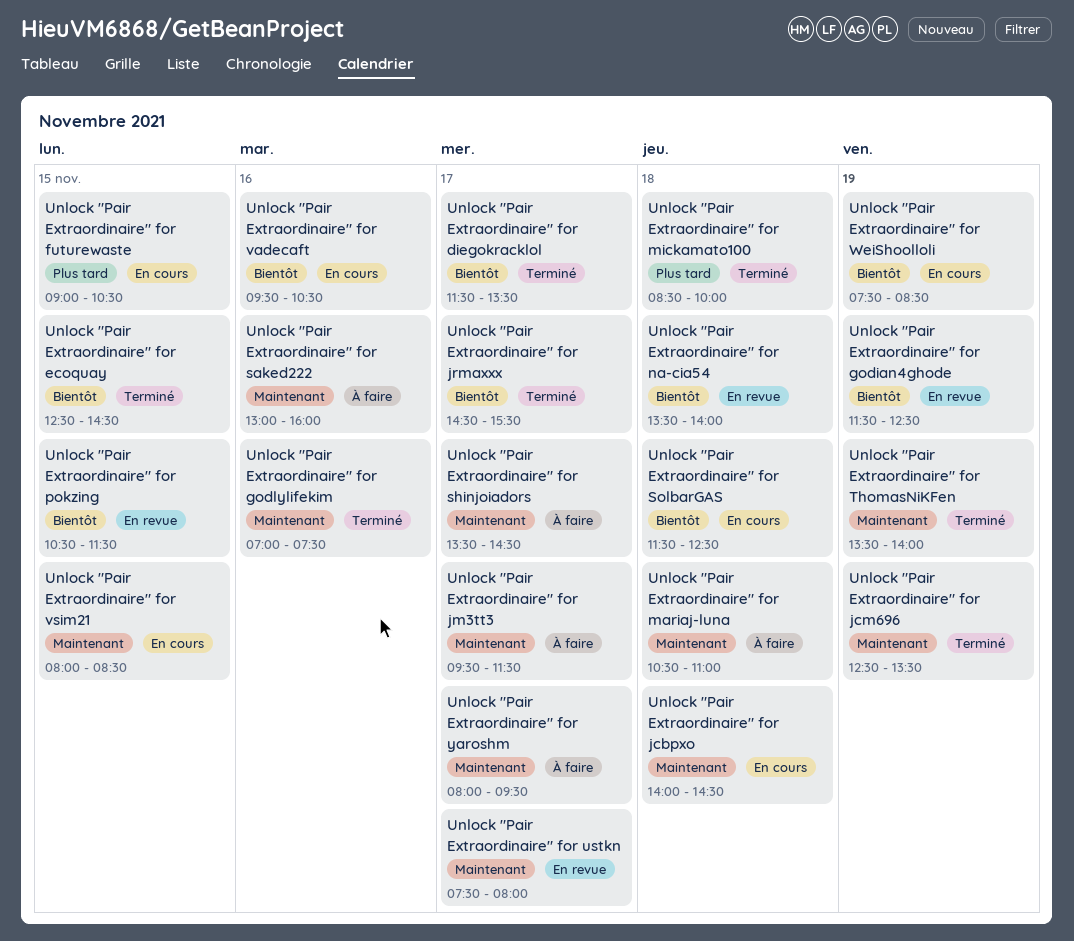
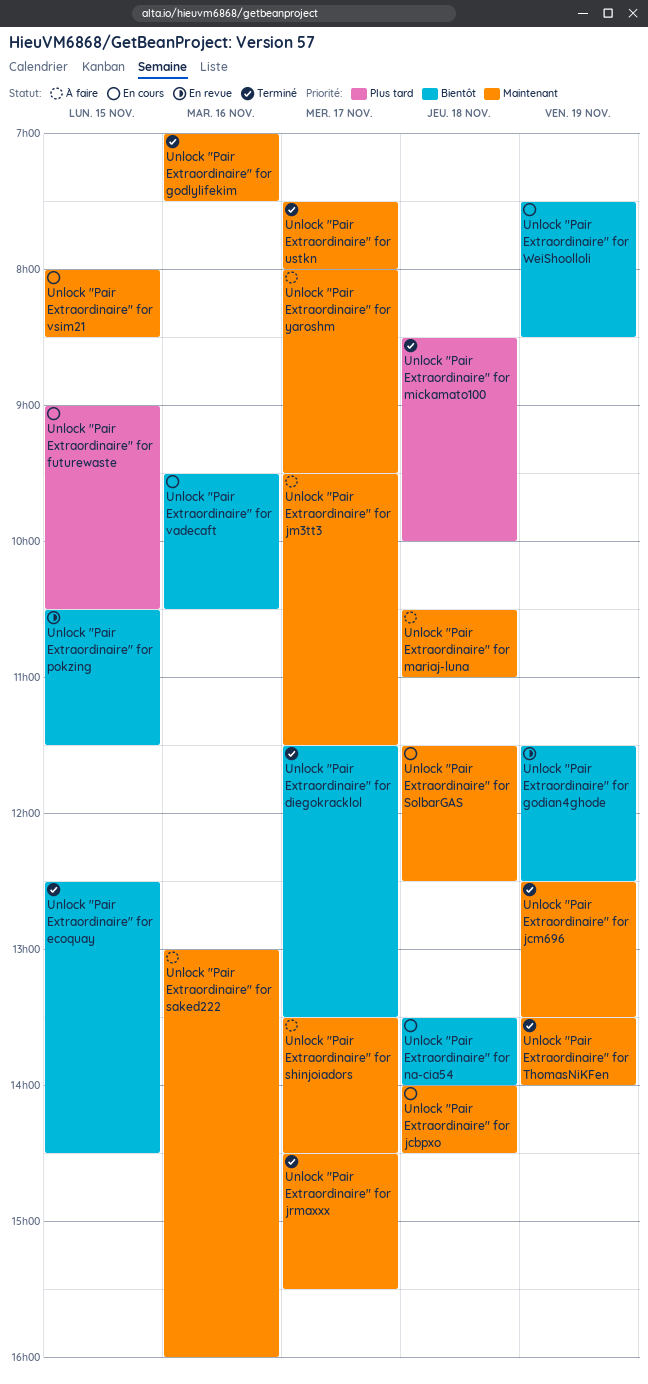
Unlock "Pair Extraordinaire" for jrmaxxx, priority: Bientôt -> Maintenant
Unlock "Pair Extraordinaire" for na-cia54, status: En revue -> En cours
Unlock "Pair Extraordinaire" for SolbarGAS, priority: Bientôt -> Maintenant
Unlock "Pair Extraordinaire" for ustkn, status: En revue -> Terminé

